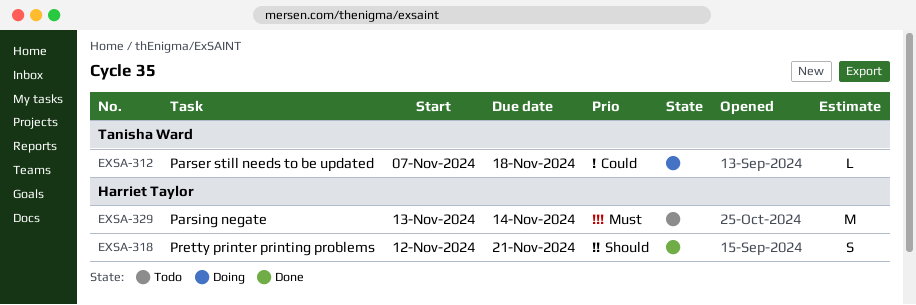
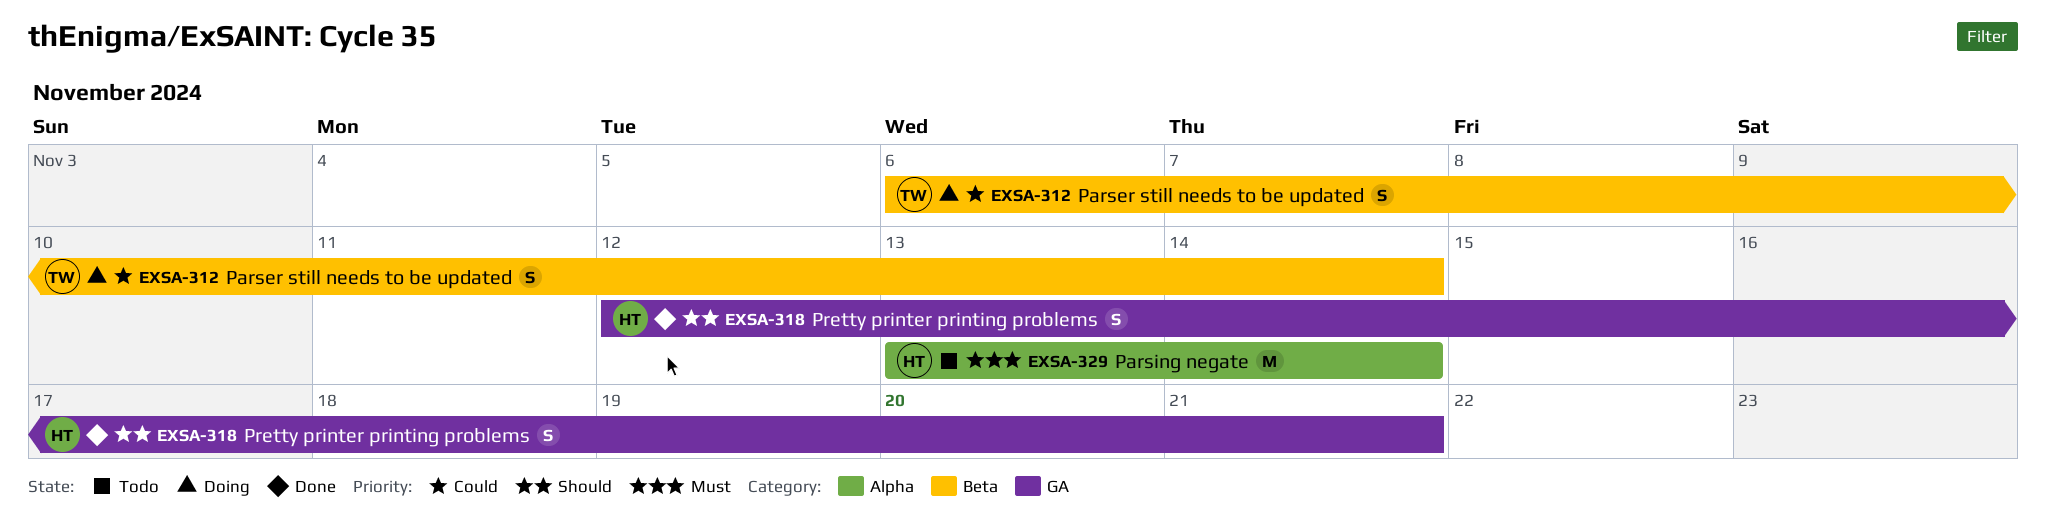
EXSA-312, estimate: L -> S
EXSA-312, start: Nov 7 -> Nov 6
EXSA-312, due: Nov 18 -> Nov 14

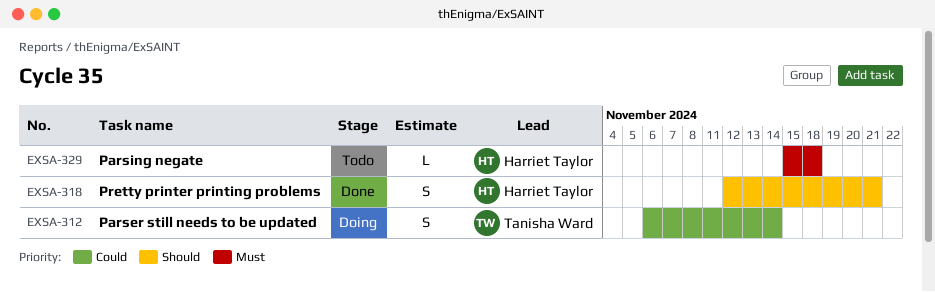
EXSA-329, estimate: M -> L
EXSA-329, start: Nov 13 -> Nov 15
EXSA-329, due: Nov 14 -> Nov 18

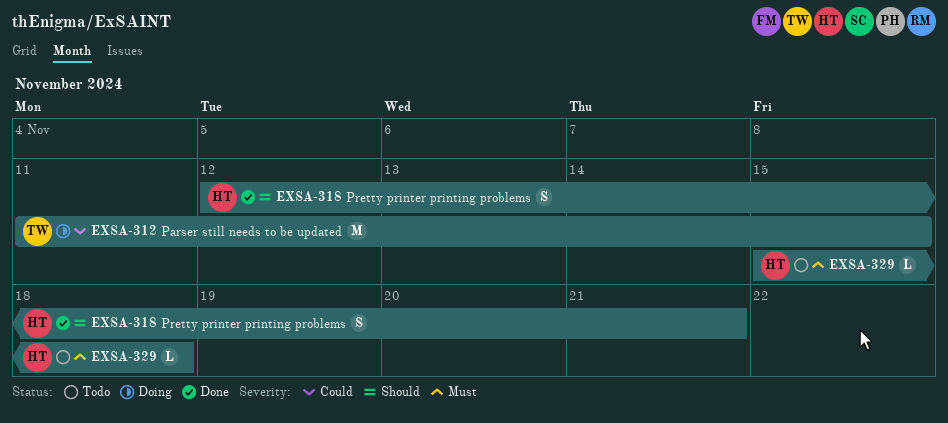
EXSA-312, estimate: S -> M
EXSA-312, start: Nov 6 -> Nov 11
EXSA-312, due: Nov 14 -> Nov 15

